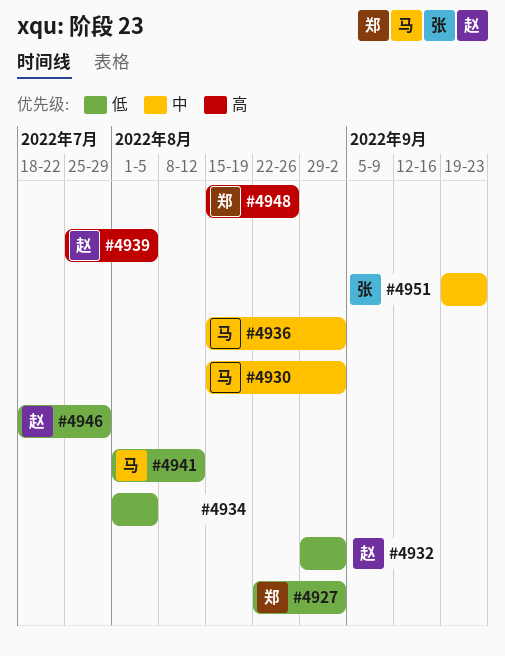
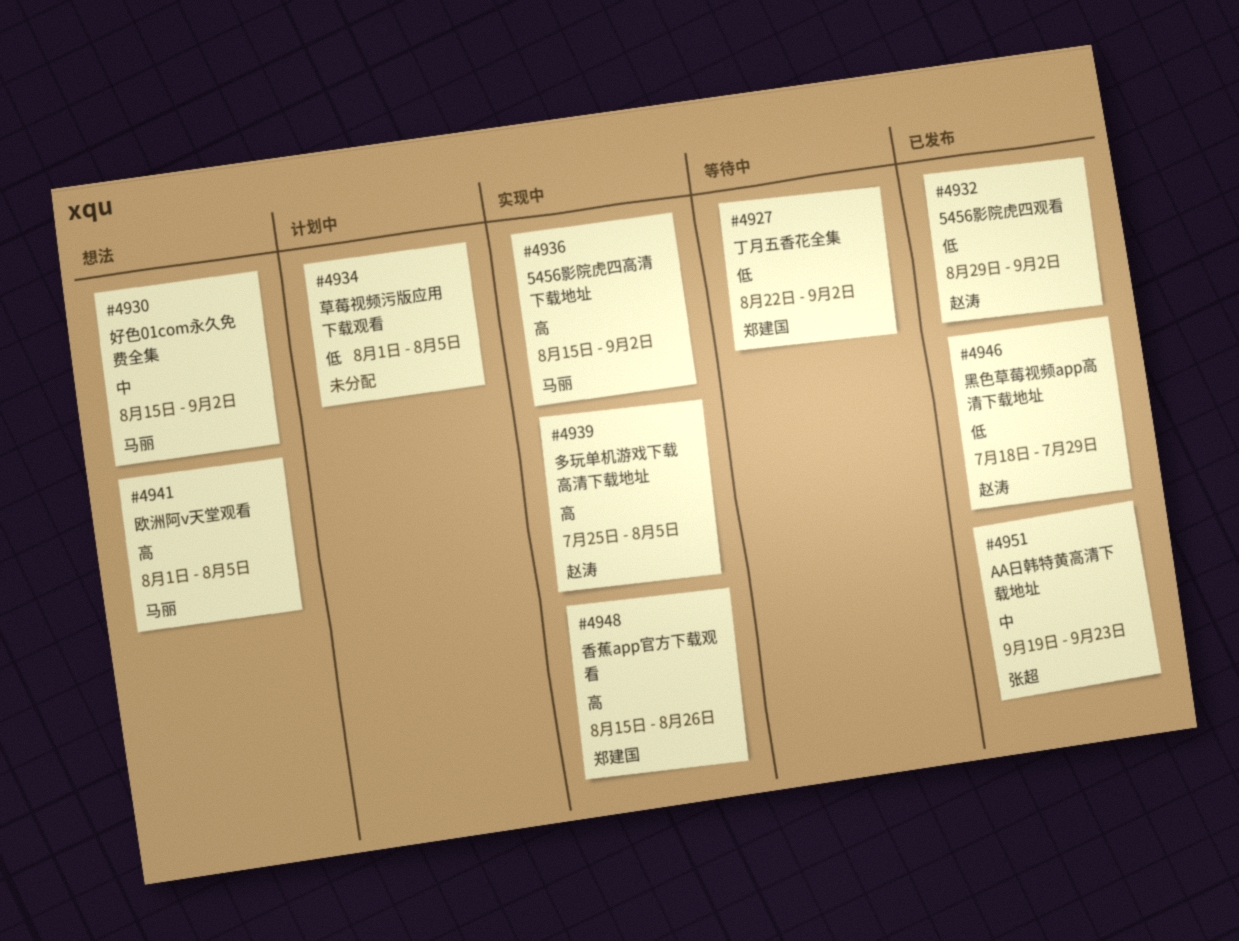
#4936, priority: 中 -> 高
#4941, priority: 低 -> 高
#4941, due: Aug 12 -> Aug 5

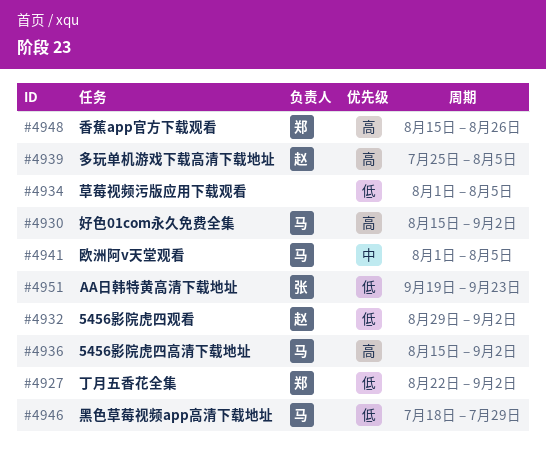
#4930, priority: 中 -> 高
#4941, priority: 高 -> 中
#4946, owner: 赵涛 -> 马丽
#4951, priority: 中 -> 低

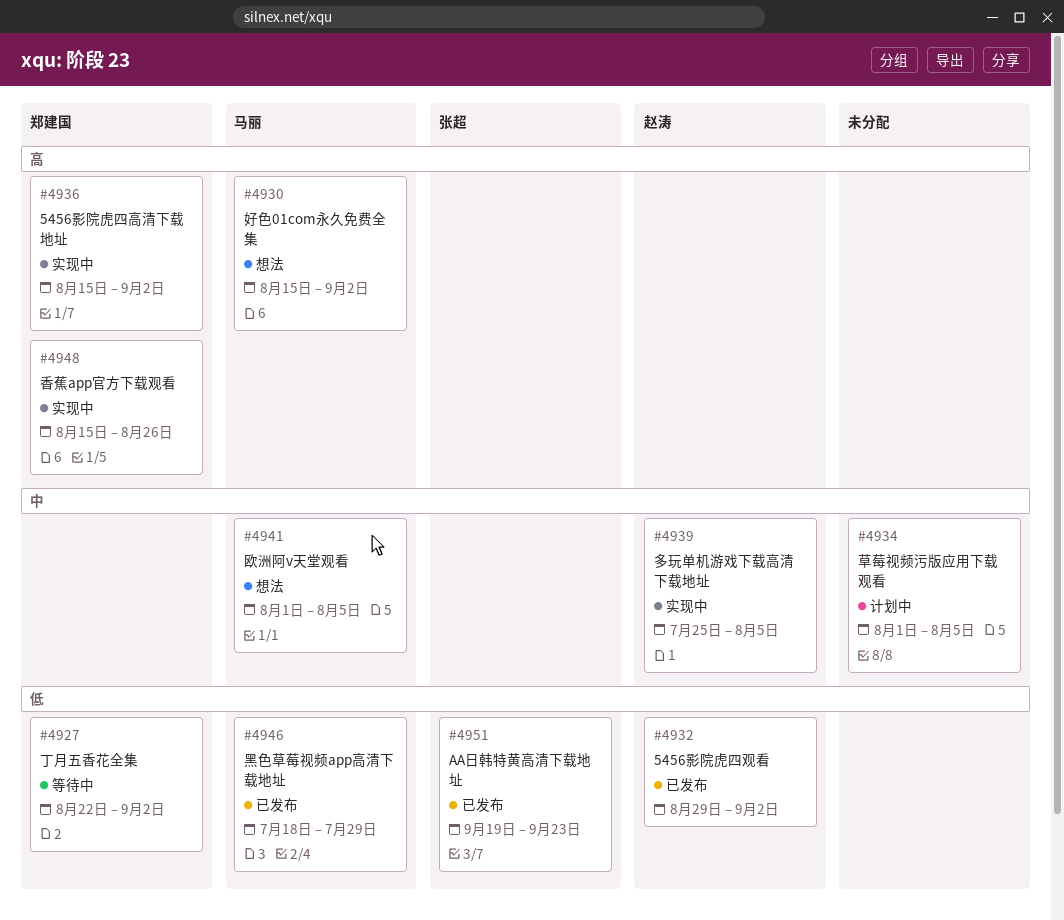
#4934, priority: 低 -> 中
#4936, owner: 马丽 -> 郑建国
#4939, priority: 高 -> 中

